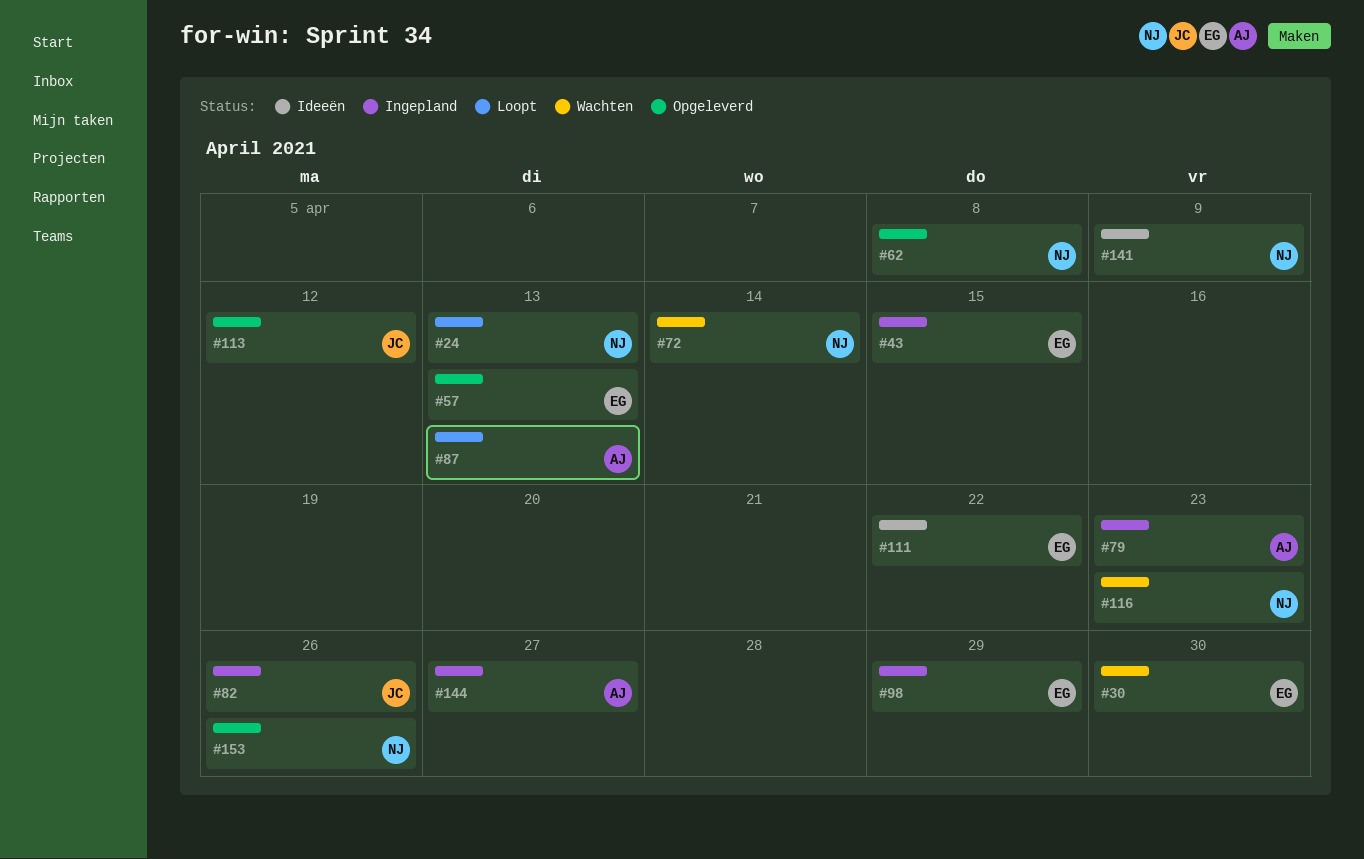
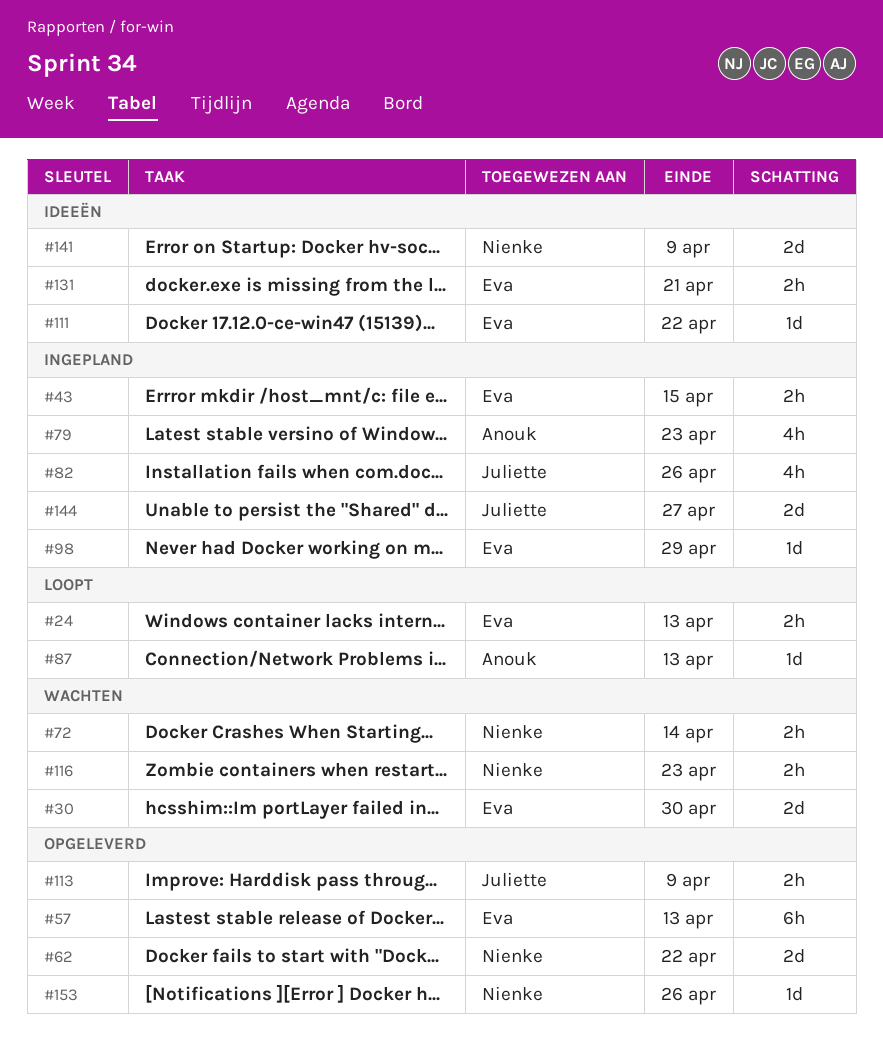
#24, owner: Nienke -> Eva
#62, due: Apr 8 -> Apr 22
#113, due: Apr 12 -> Apr 9
#131: none -> present
#144, owner: Anouk -> Juliette

